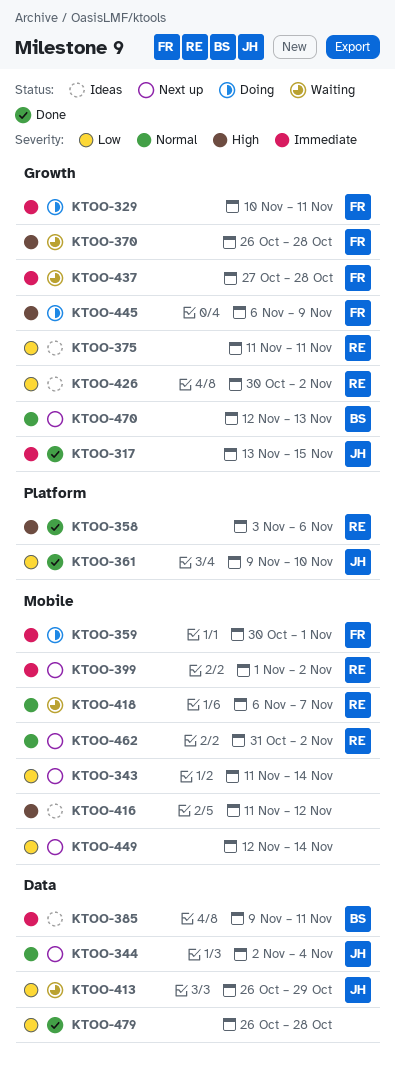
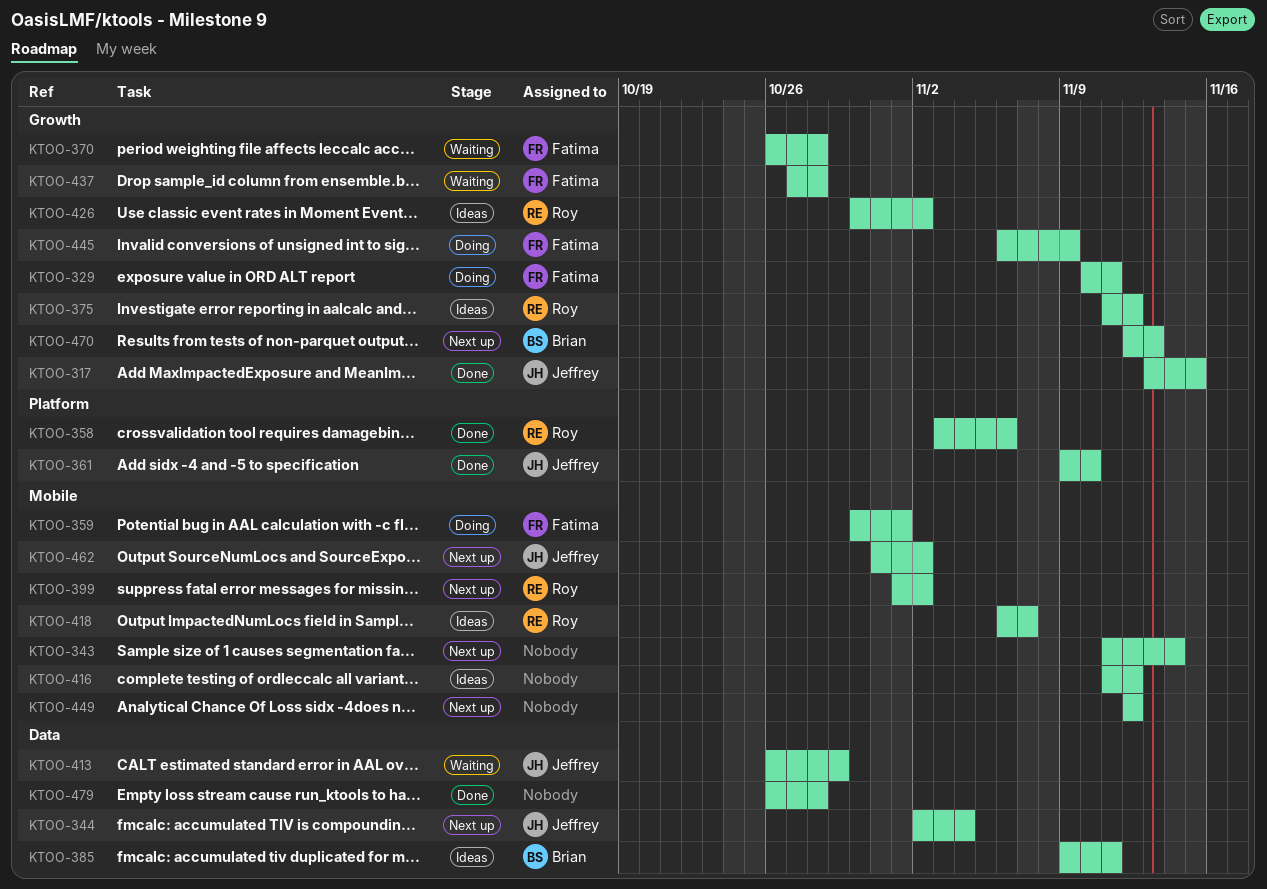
KTOO-375, due: Nov 11 -> Nov 12
KTOO-418, status: Waiting -> Ideas
KTOO-449, due: Nov 14 -> Nov 12
KTOO-462, owner: Roy -> Jeffrey

